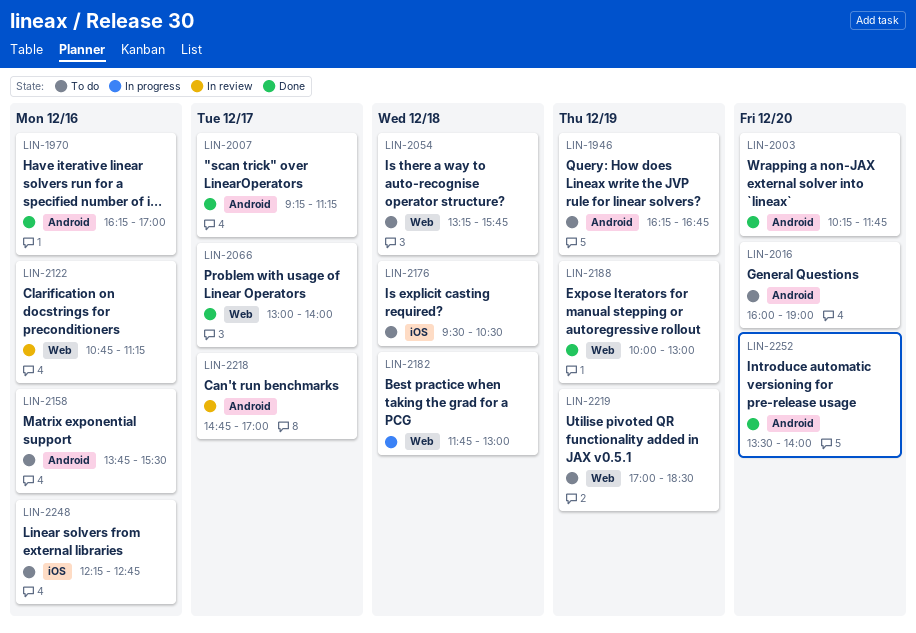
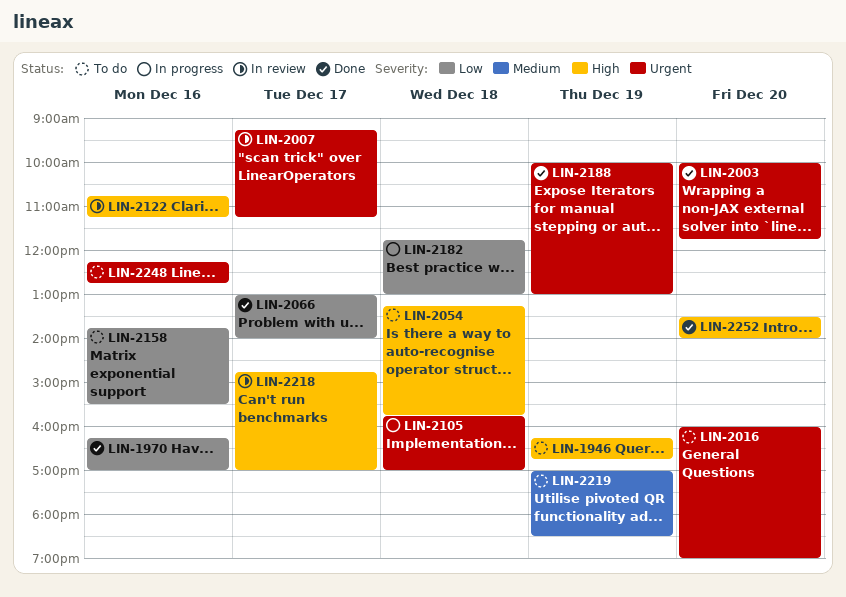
LIN-2003, begins: 10:15 -> 10:00
LIN-2007, status: Done -> In review
LIN-2105: none -> present
LIN-2176: present -> none

